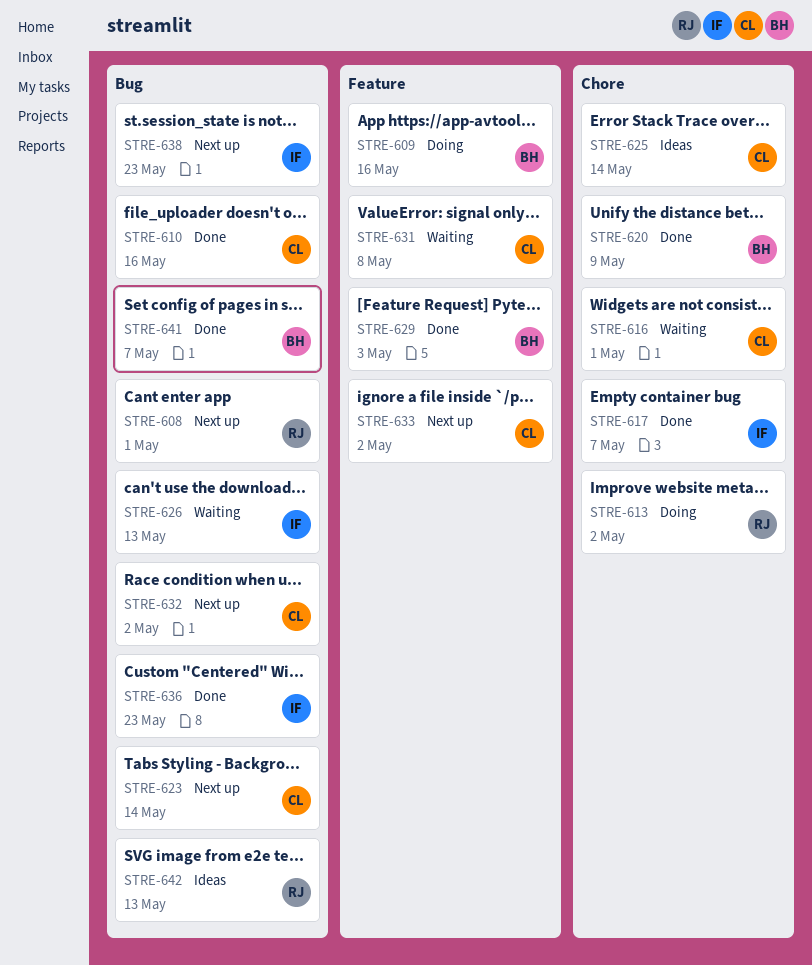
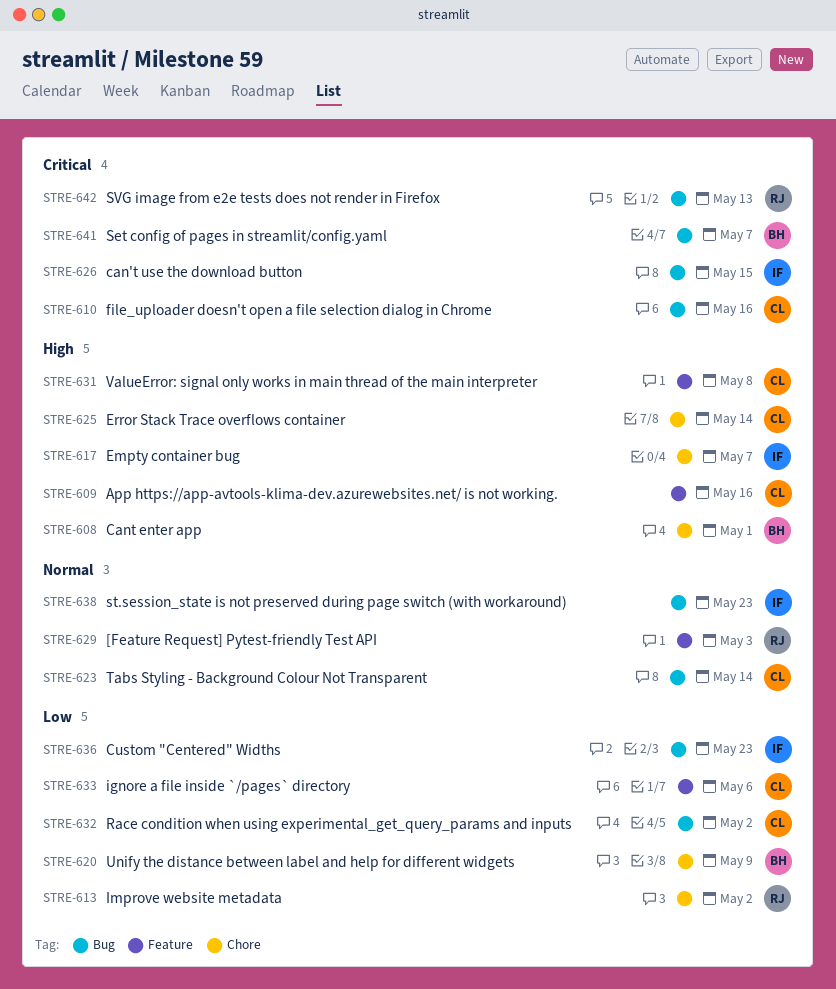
STRE-608, owner: RJ -> BH
STRE-608, label: Bug -> Chore
STRE-609, owner: BH -> CL
STRE-616: present -> none
STRE-626, due: May 13 -> May 15
STRE-629, owner: BH -> RJ
STRE-633, due: May 2 -> May 6

